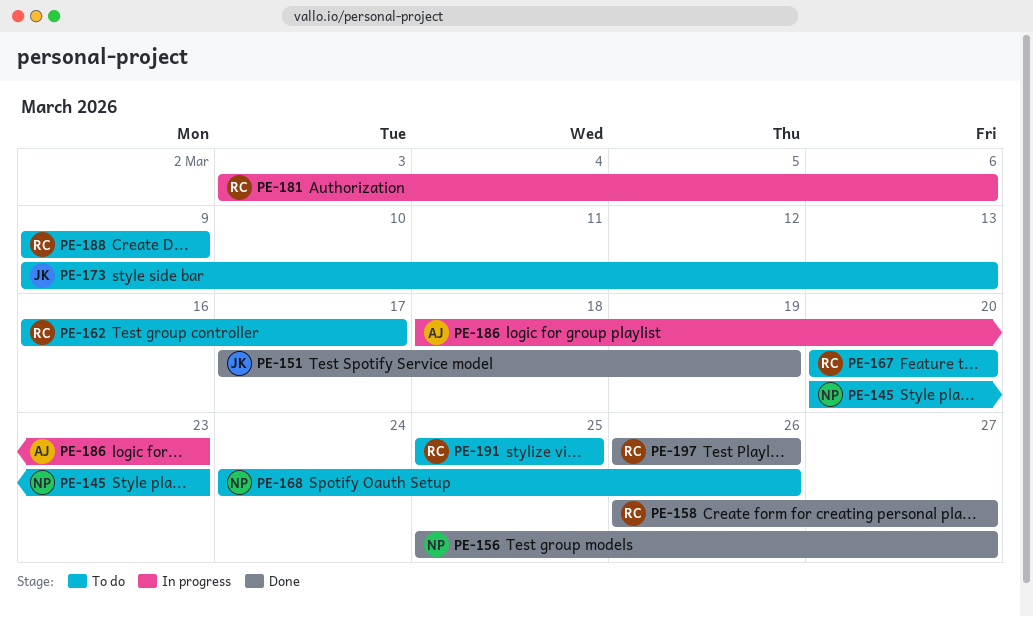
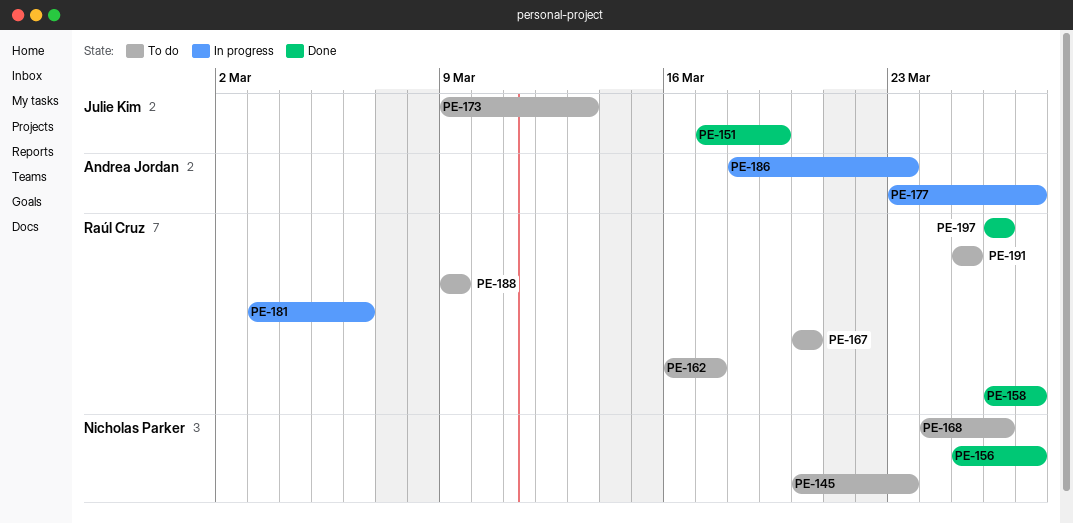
PE-177: none -> present

